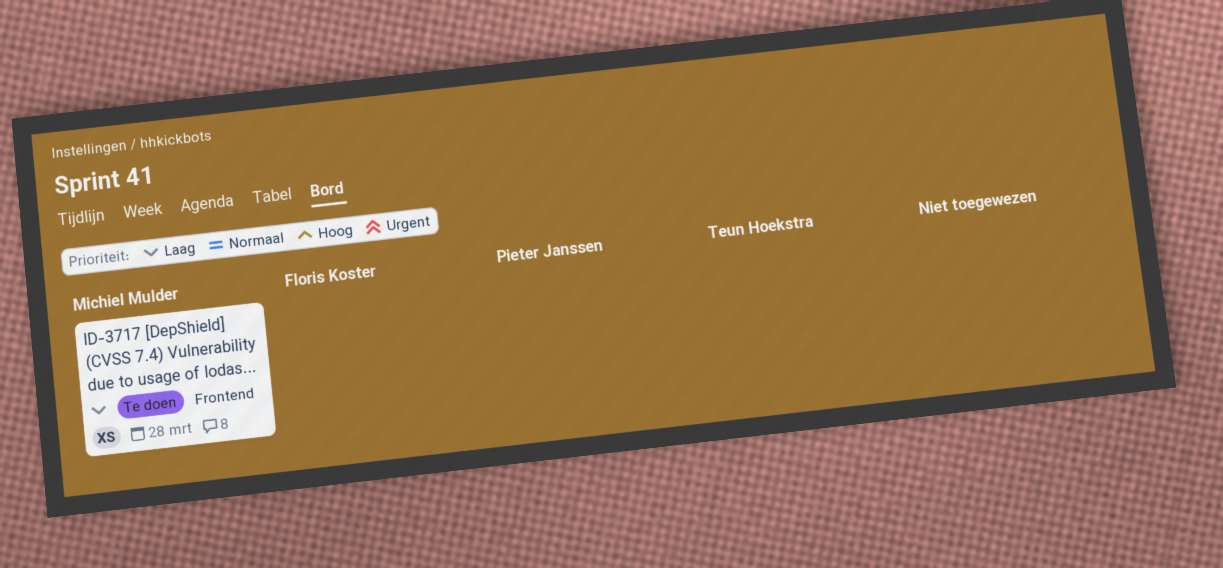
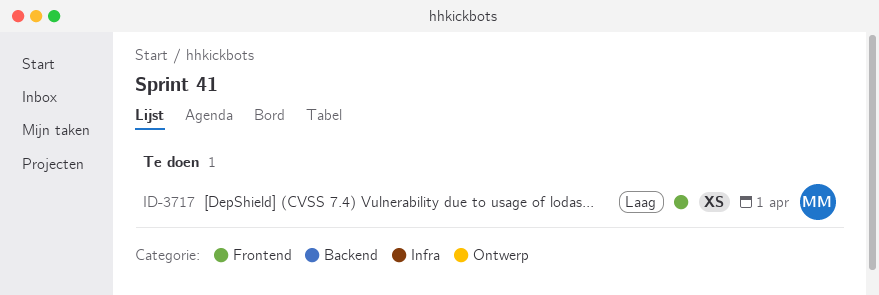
ID-3717, due: Mar 28 -> Apr 1

